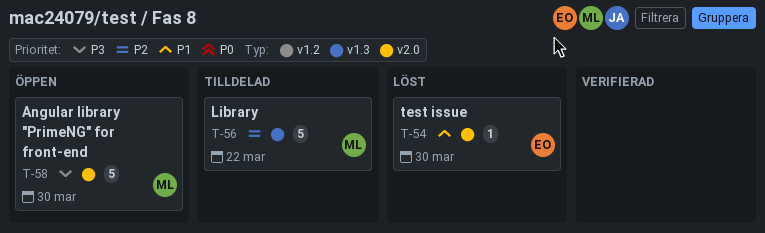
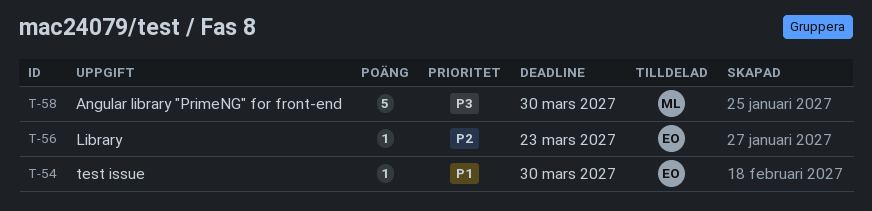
T-56, owner: ML -> EO
T-56, estimate: 5 -> 1
T-56, due: Mar 22 -> Mar 23

